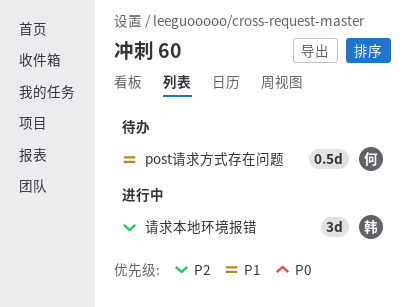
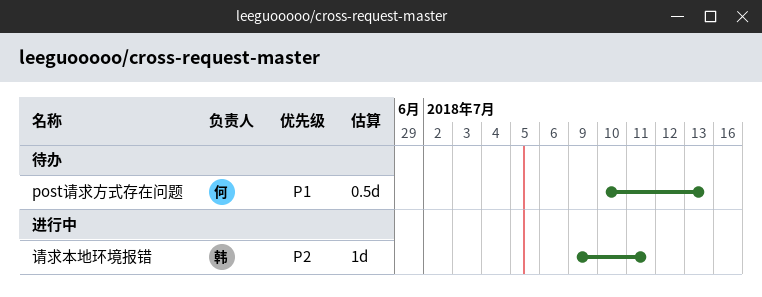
请求本地环境报错, estimate: 3d -> 1d

